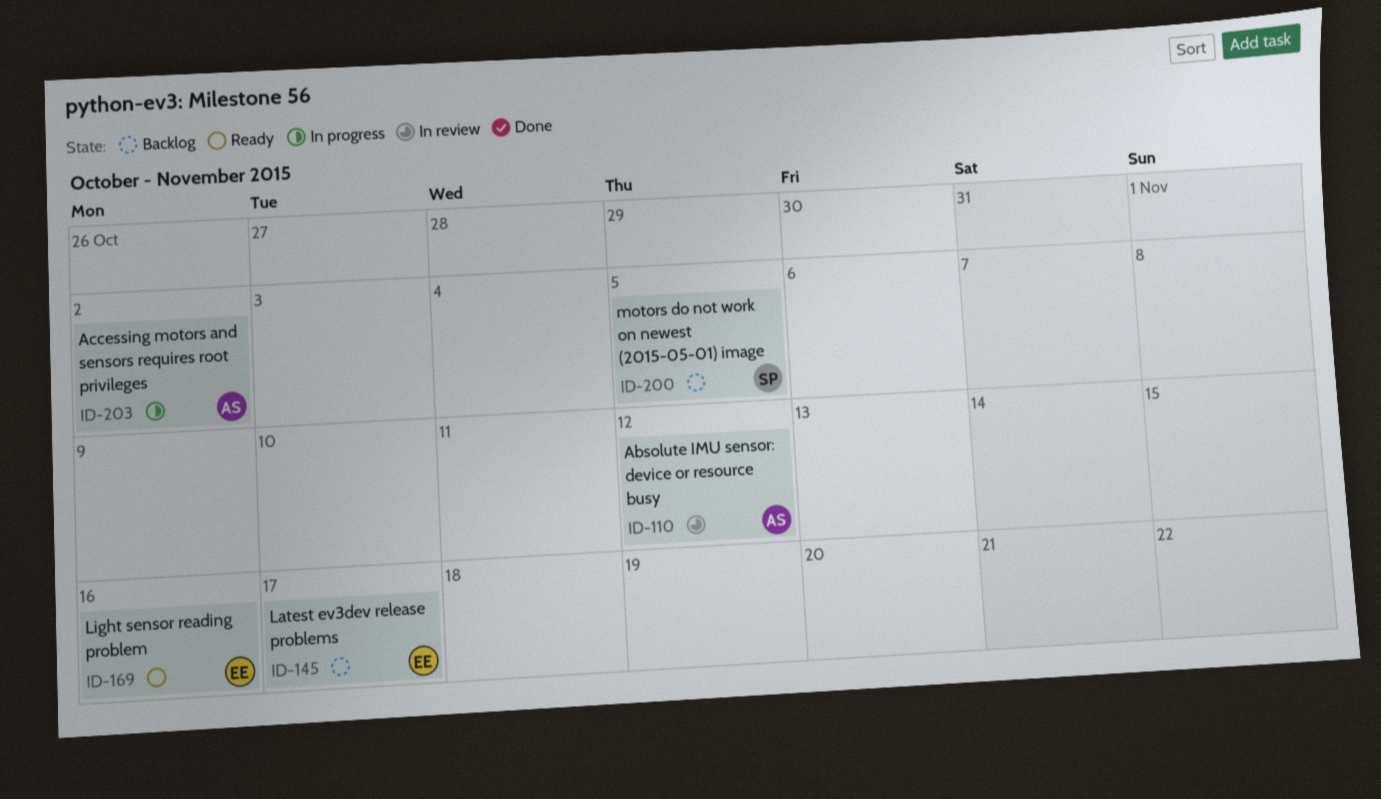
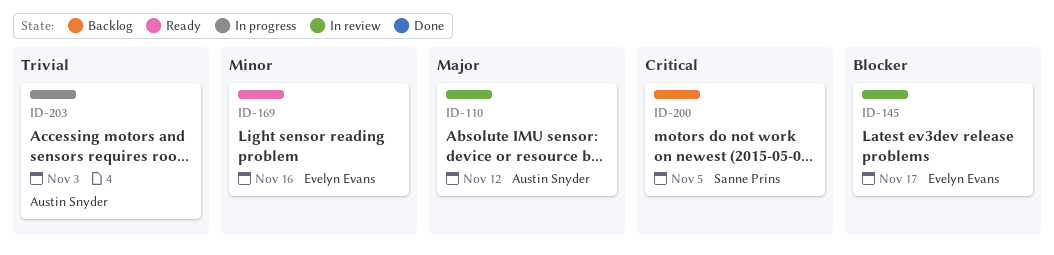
ID-145, status: Backlog -> In review
ID-203, due: Nov 2 -> Nov 3

